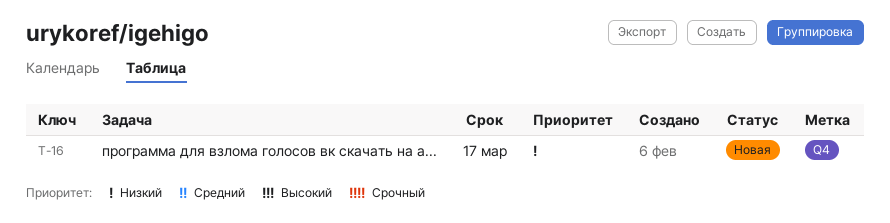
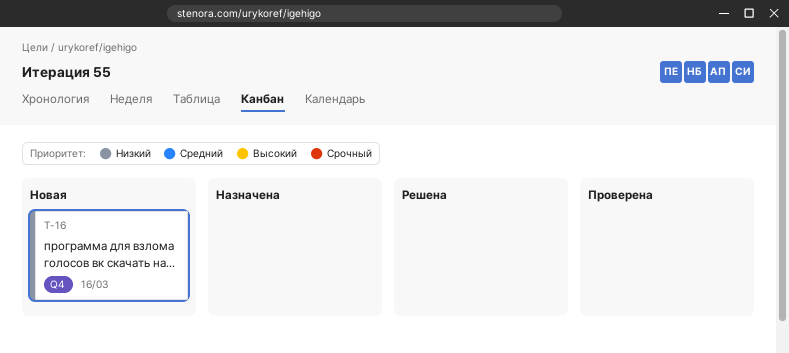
T-16, due: Mar 17 -> Mar 16

